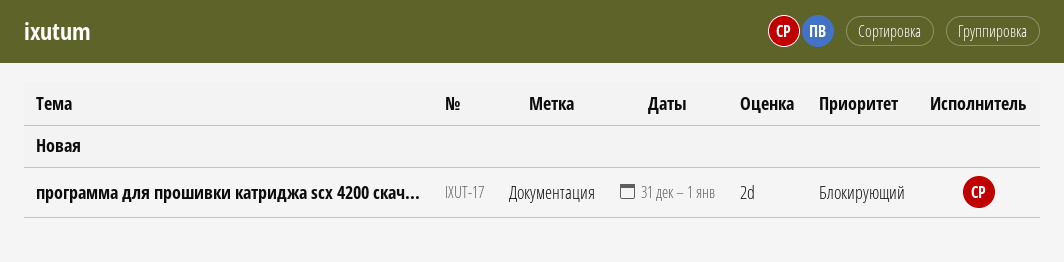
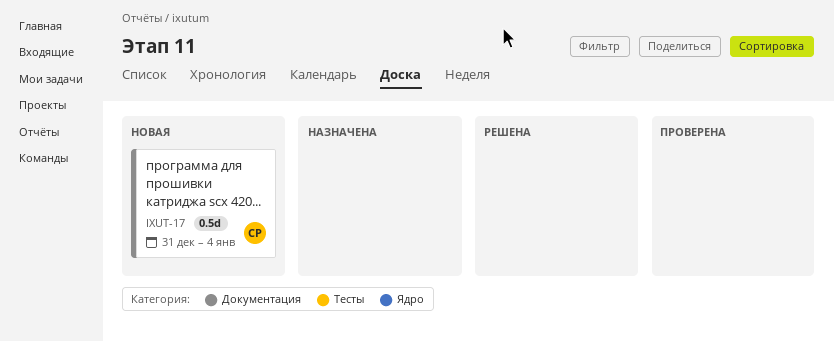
IXUT-17, estimate: 2d -> 0.5d
IXUT-17, due: Jan 1 -> Jan 4

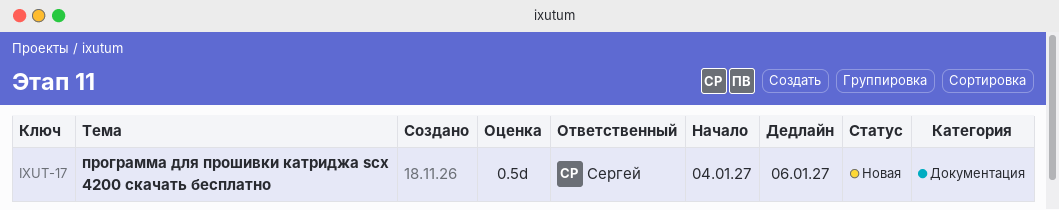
IXUT-17, start: Dec 31 -> Jan 4
IXUT-17, due: Jan 4 -> Jan 6

